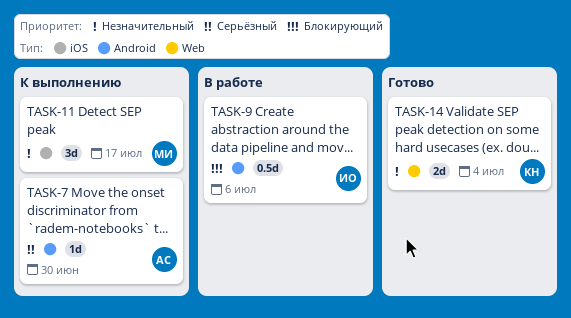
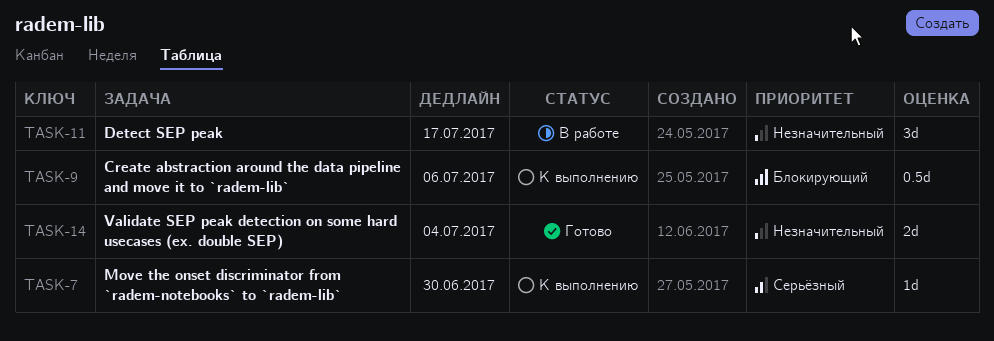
TASK-9, status: В работе -> К выполнению
TASK-11, status: К выполнению -> В работе

